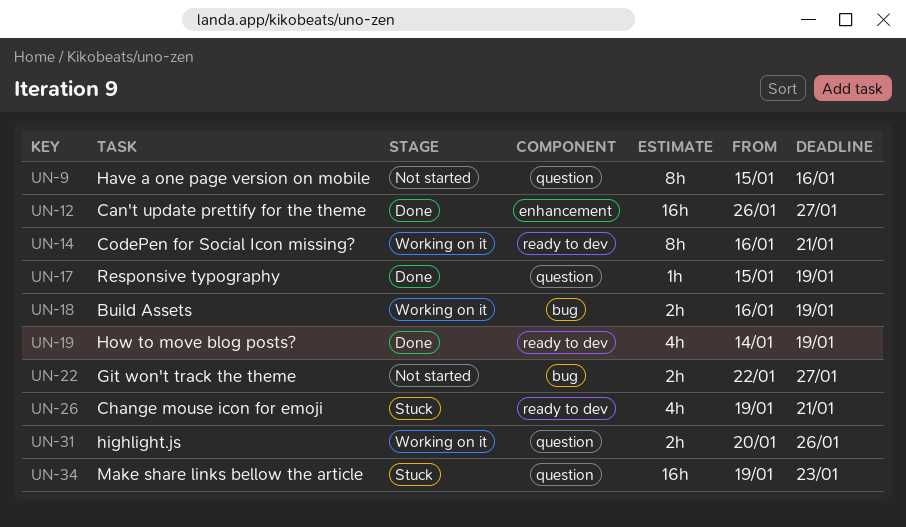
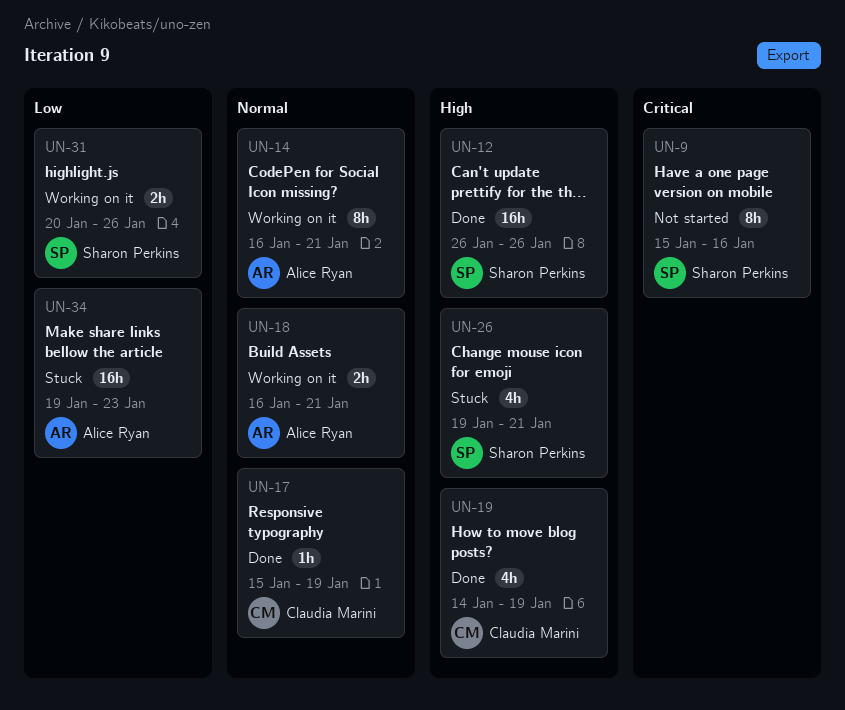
UN-12, due: Jan 27 -> Jan 26
UN-18, due: Jan 19 -> Jan 21
UN-22: present -> none

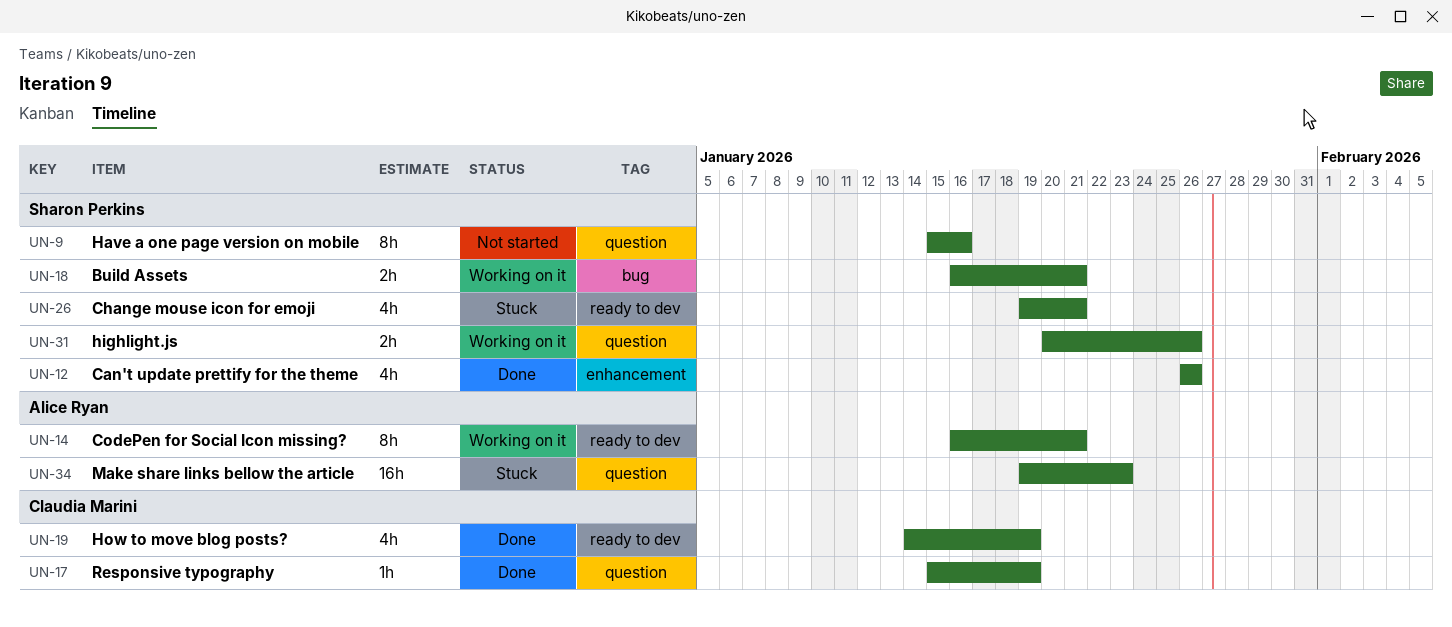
UN-12, estimate: 16h -> 4h
UN-18, owner: Alice Ryan -> Sharon Perkins

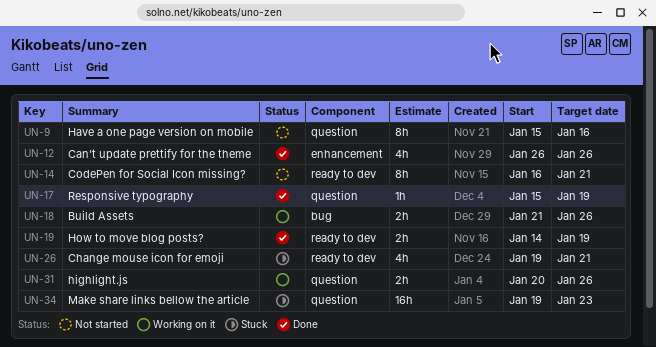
UN-14, status: Working on it -> Not started
UN-18, start: Jan 16 -> Jan 21
UN-18, due: Jan 21 -> Jan 26
UN-19, estimate: 4h -> 2h

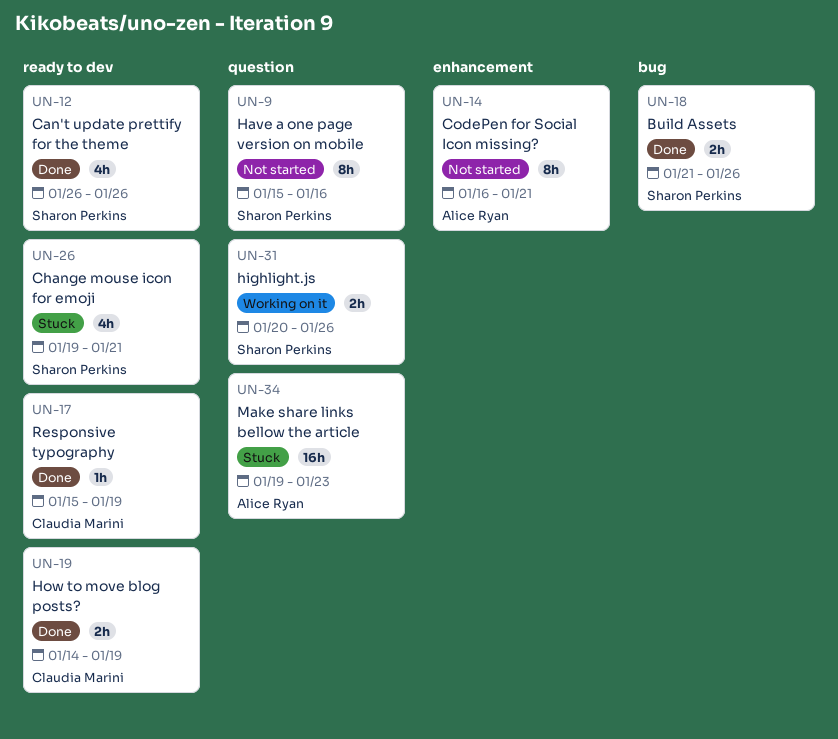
UN-12, label: enhancement -> ready to dev
UN-14, label: ready to dev -> enhancement
UN-17, label: question -> ready to dev
UN-18, status: Working on it -> Done

